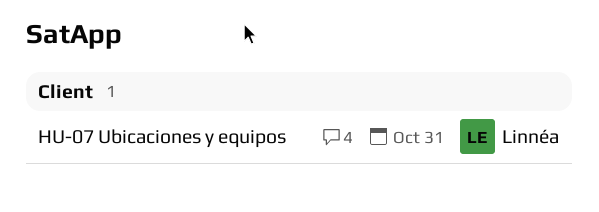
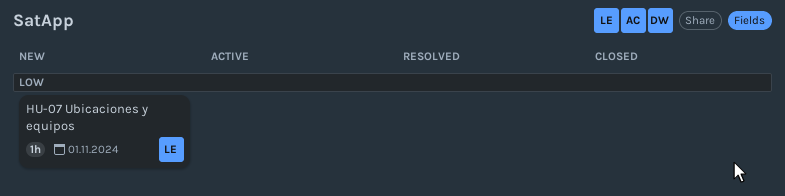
HU-07 Ubicaciones y equipos, due: Oct 31 -> Nov 1

